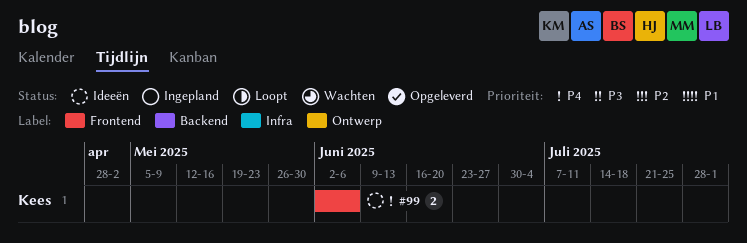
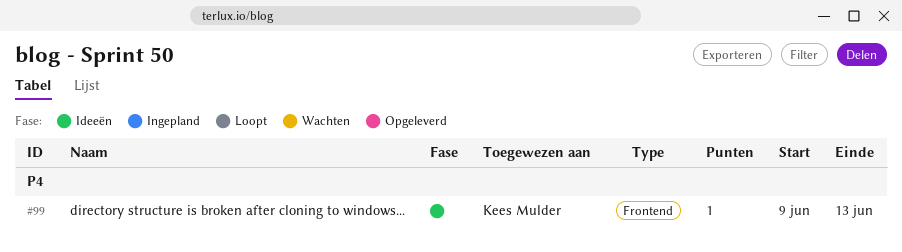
#99, estimate: 2 -> 1
#99, start: Jun 2 -> Jun 9
#99, due: Jun 6 -> Jun 13

